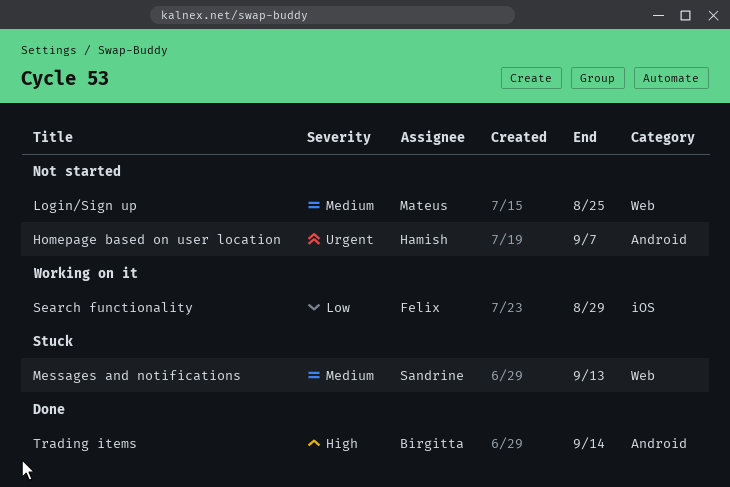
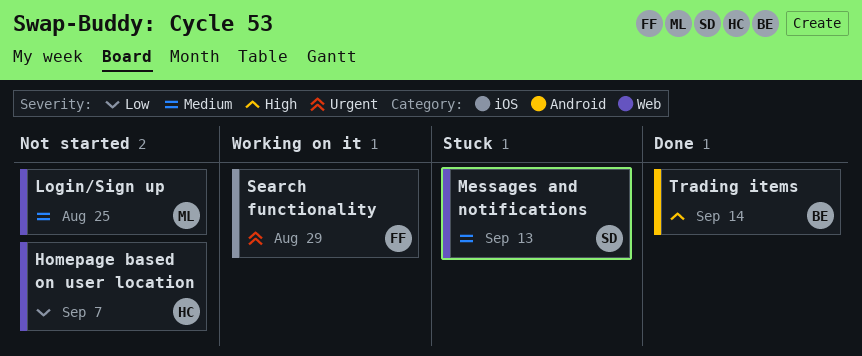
Homepage based on user location, priority: Urgent -> Low
Homepage based on user location, label: Android -> Web
Search functionality, priority: Low -> Urgent

